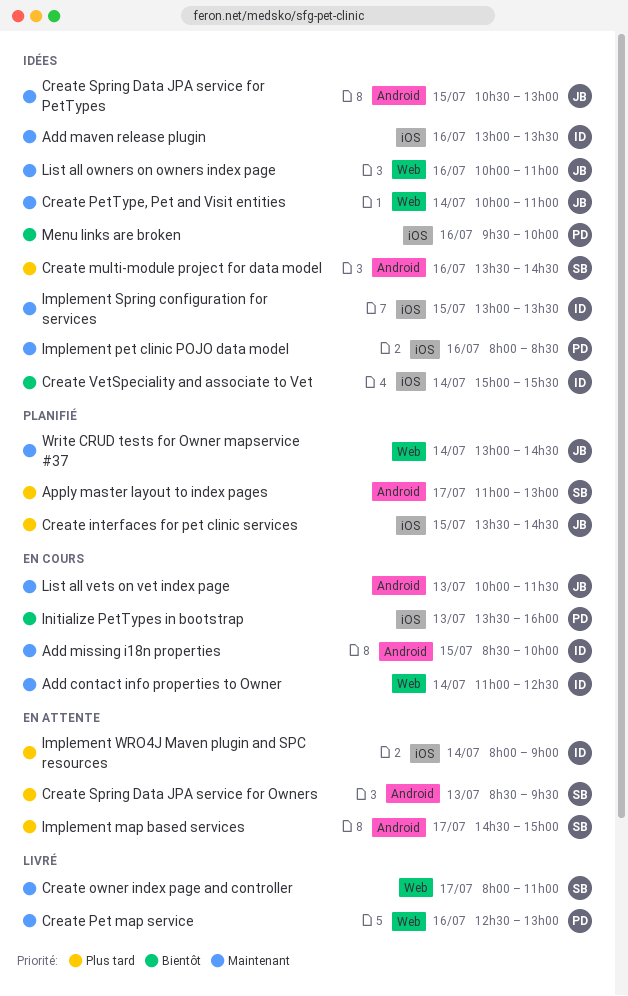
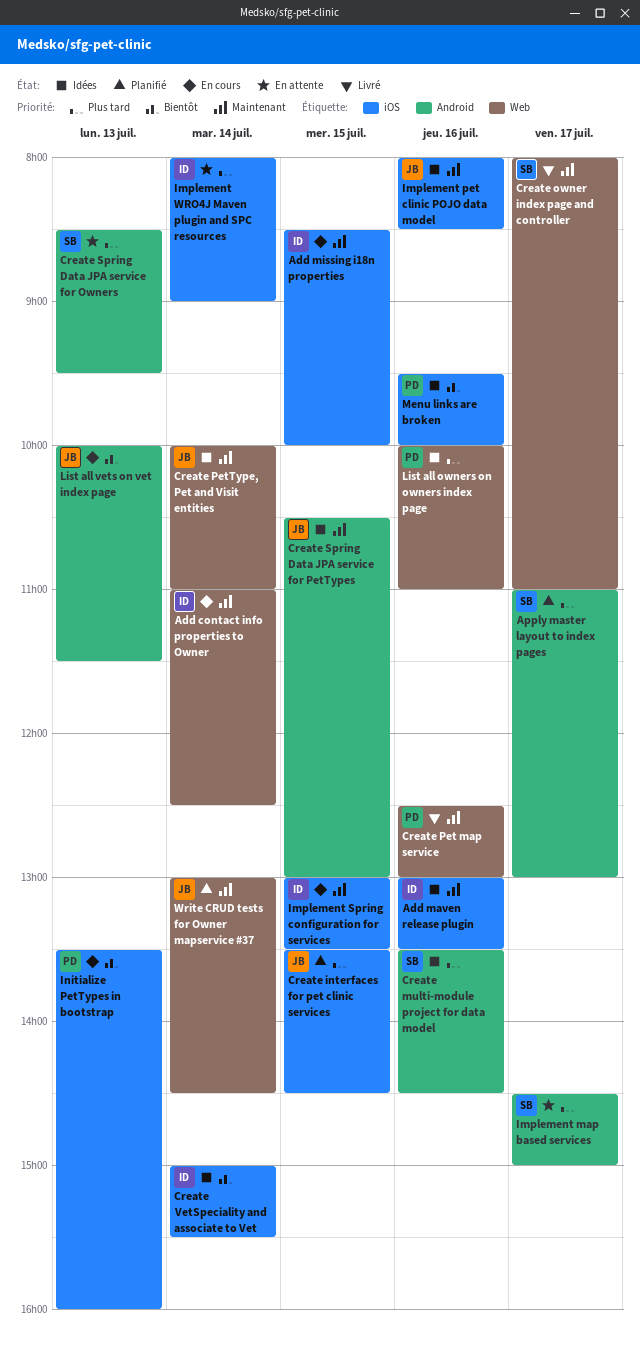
Add missing i18n properties, label: Android -> iOS
Implement pet clinic POJO data model, owner: PD -> JB
Implement Spring configuration for services, status: Idées -> En cours
List all owners on owners index page, owner: JB -> PD
List all owners on owners index page, priority: Maintenant -> Plus tard
List all vets on vet index page, priority: Maintenant -> Bientôt

